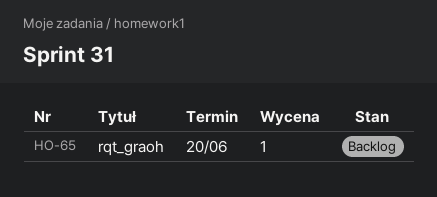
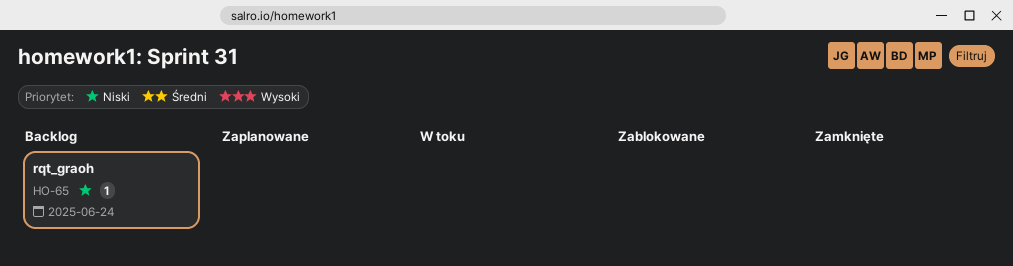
HO-65, due: Jun 20 -> Jun 24

